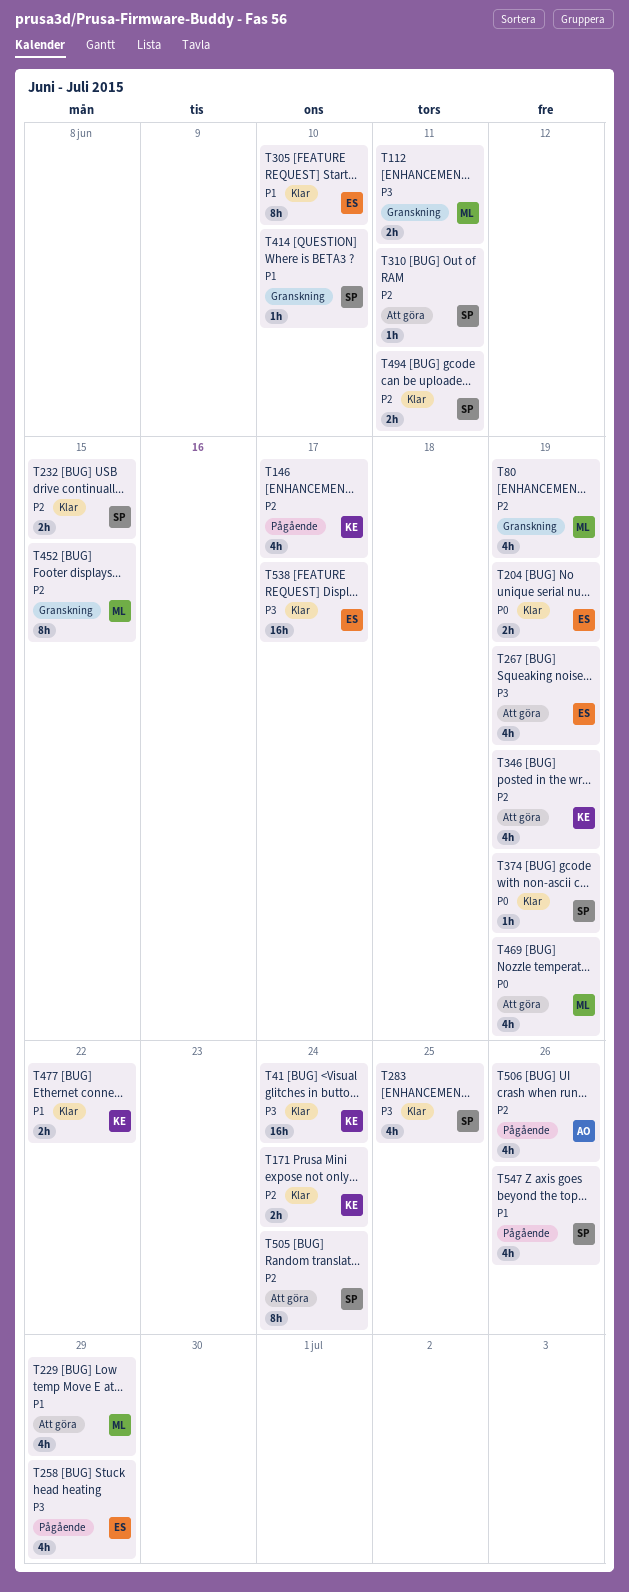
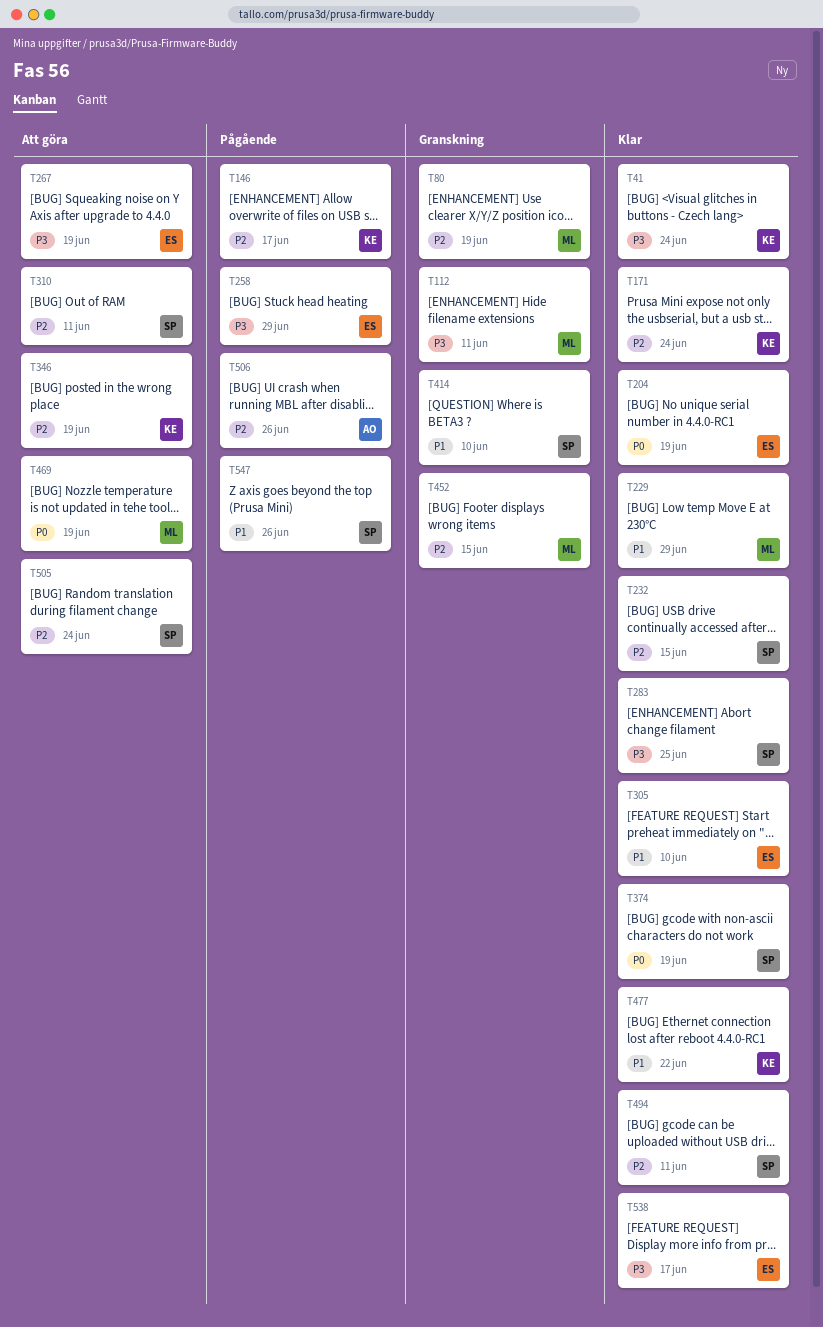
T229, status: Att göra -> Klar

